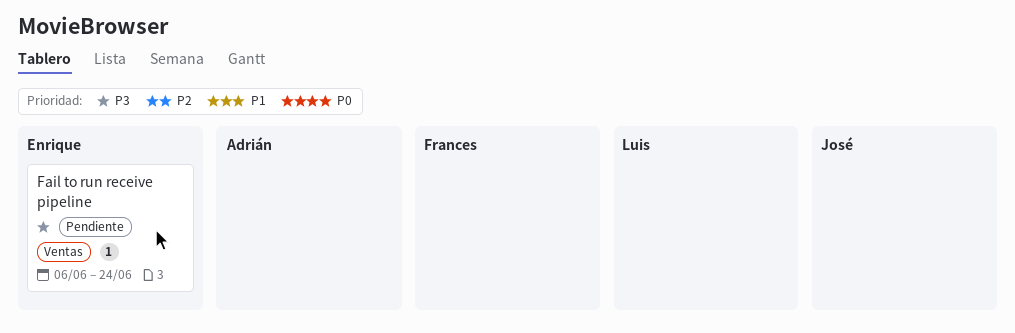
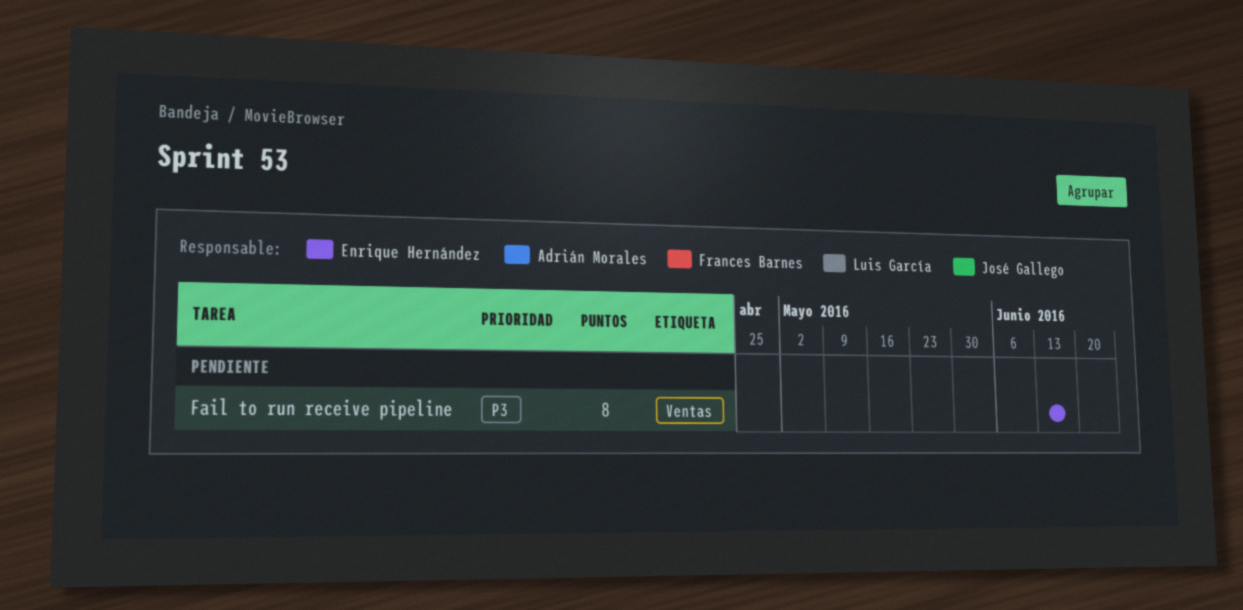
Fail to run receive pipeline, estimate: 1 -> 8
Fail to run receive pipeline, start: Jun 6 -> Jun 13
Fail to run receive pipeline, due: Jun 24 -> Jun 17

